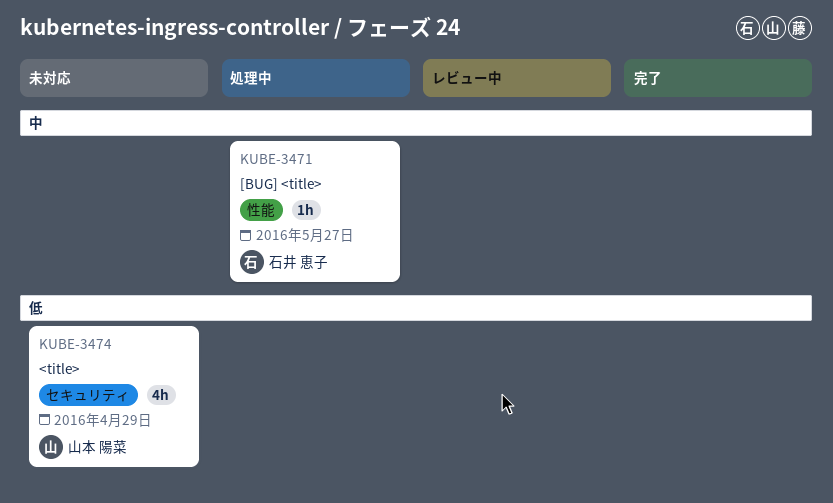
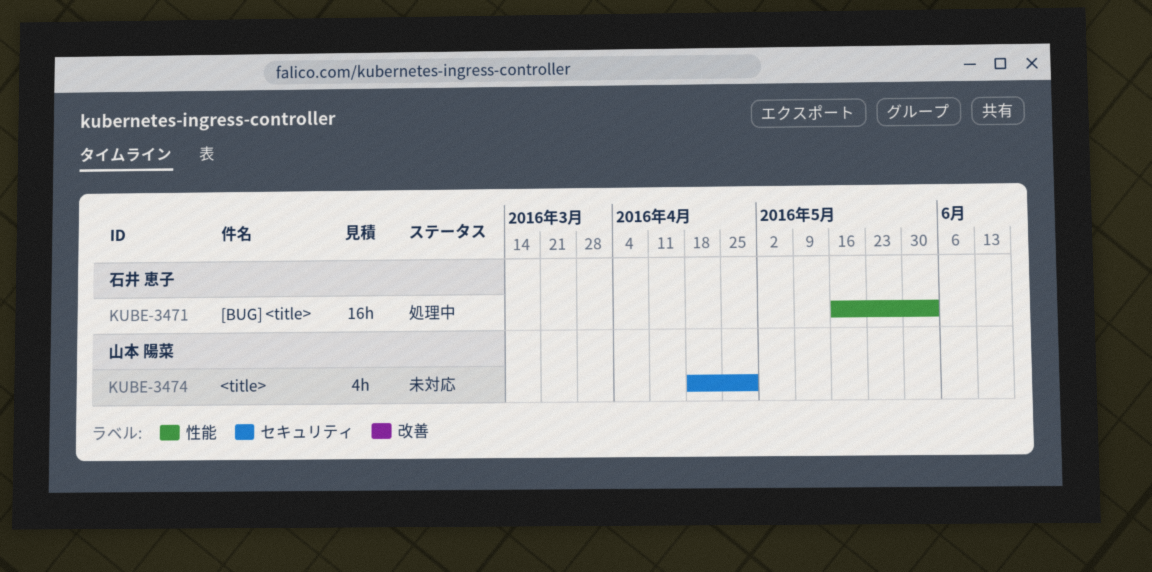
KUBE-3471, estimate: 1h -> 16h
KUBE-3471, due: May 27 -> Jun 3

